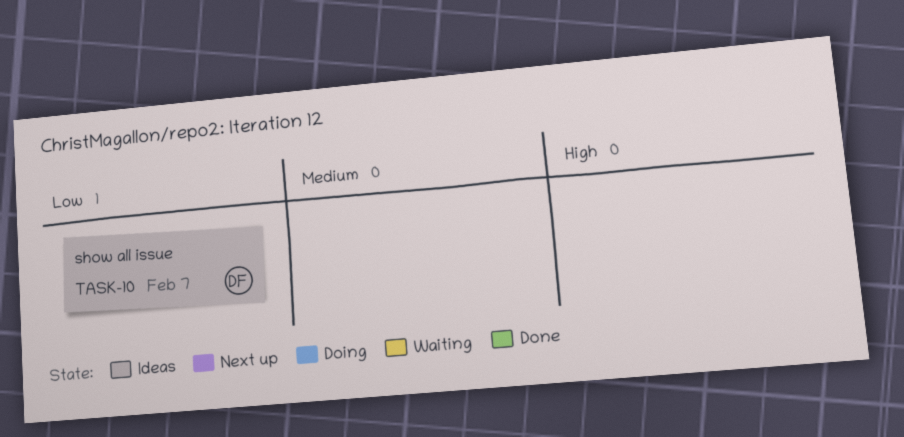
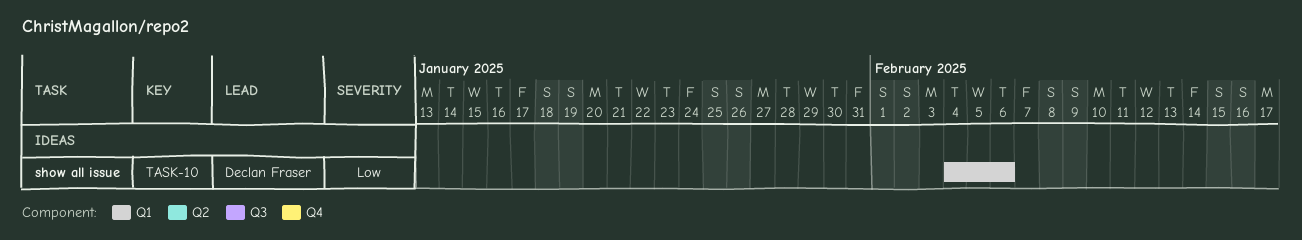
TASK-10, due: Feb 7 -> Feb 6

